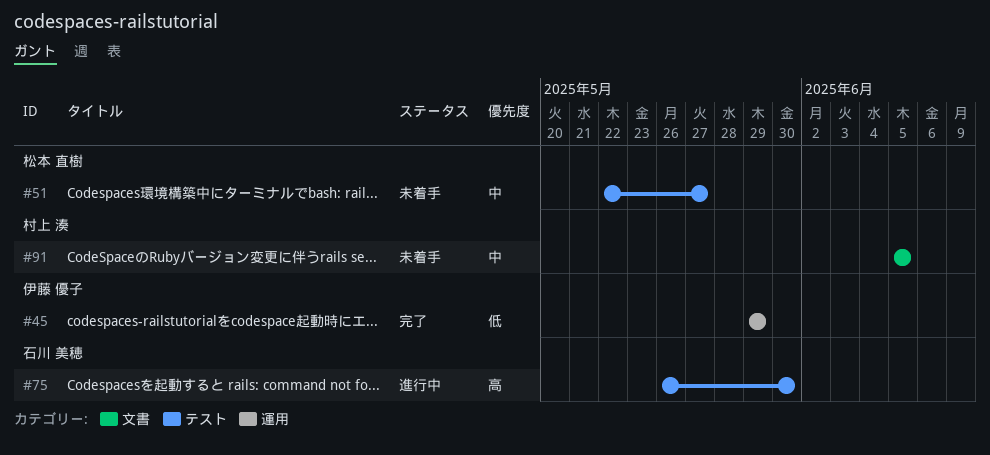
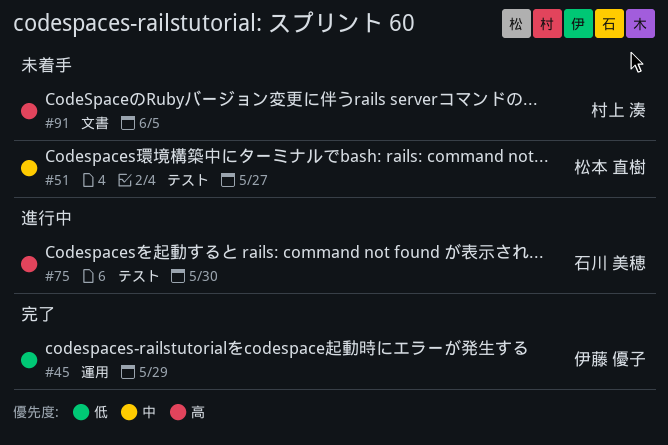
#91, priority: 中 -> 高

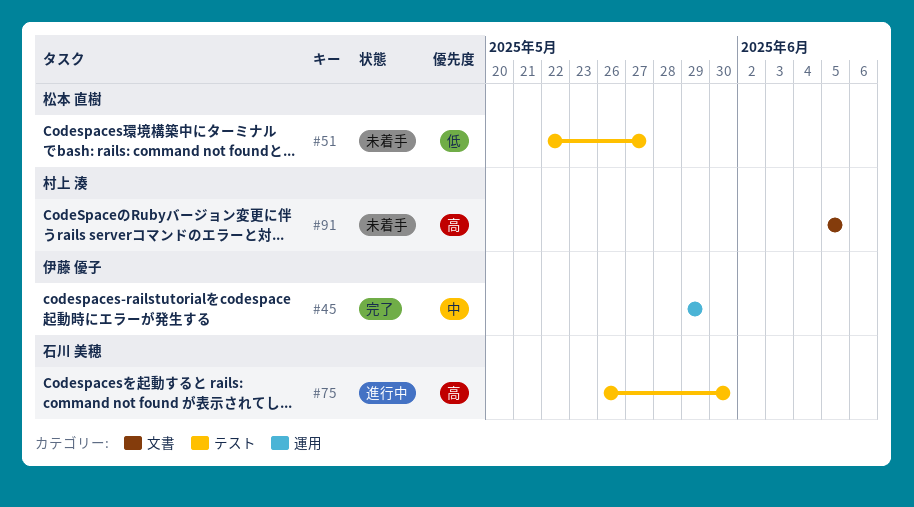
#45, priority: 低 -> 中
#51, priority: 中 -> 低

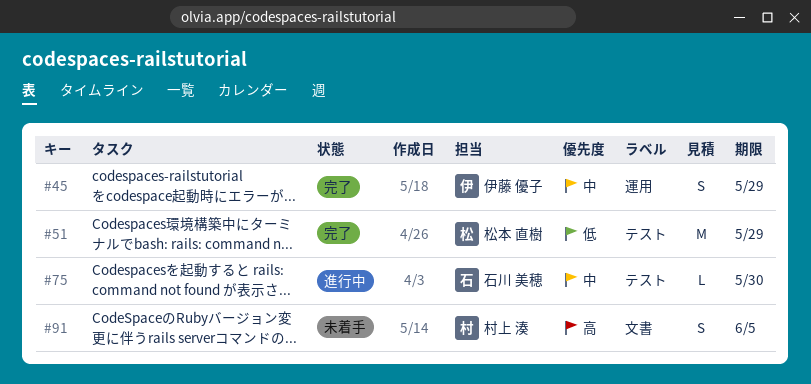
#51, status: 未着手 -> 完了
#51, due: May 27 -> May 29
#75, priority: 高 -> 中

